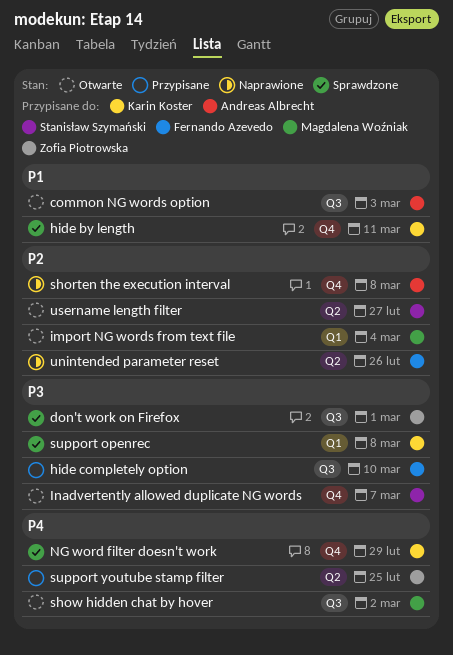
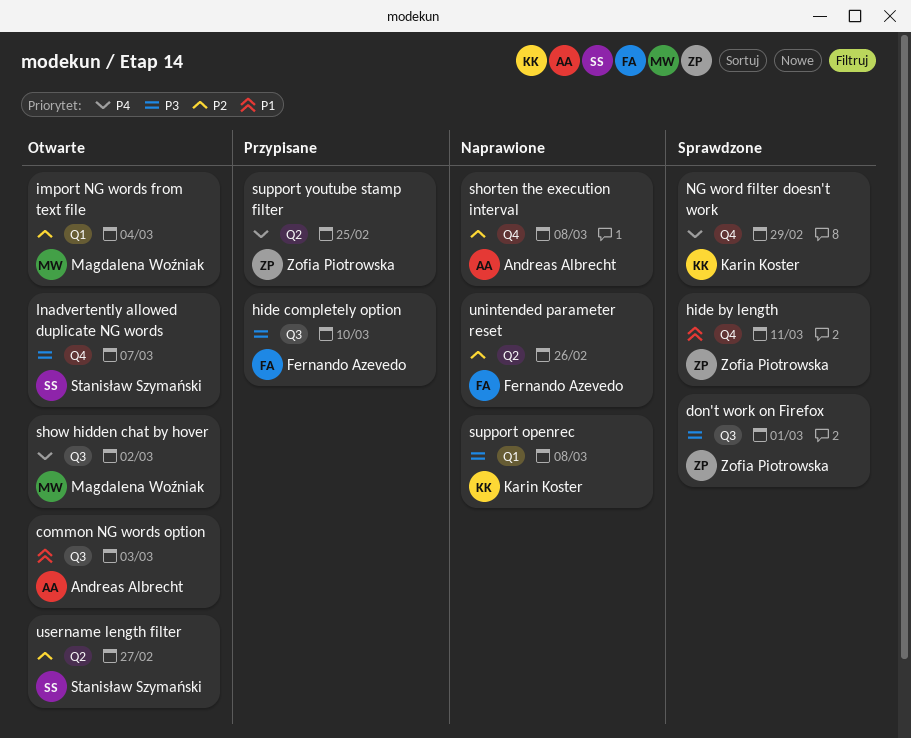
hide by length, owner: Karin Koster -> Zofia Piotrowska
support openrec, status: Sprawdzone -> Naprawione

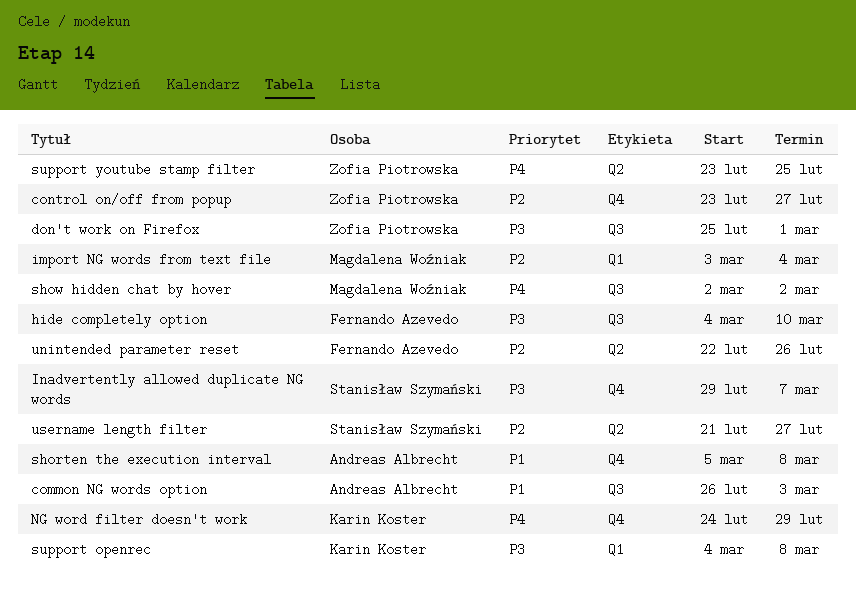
control on/off from popup: none -> present
hide by length: present -> none
shorten the execution interval, priority: P2 -> P1

